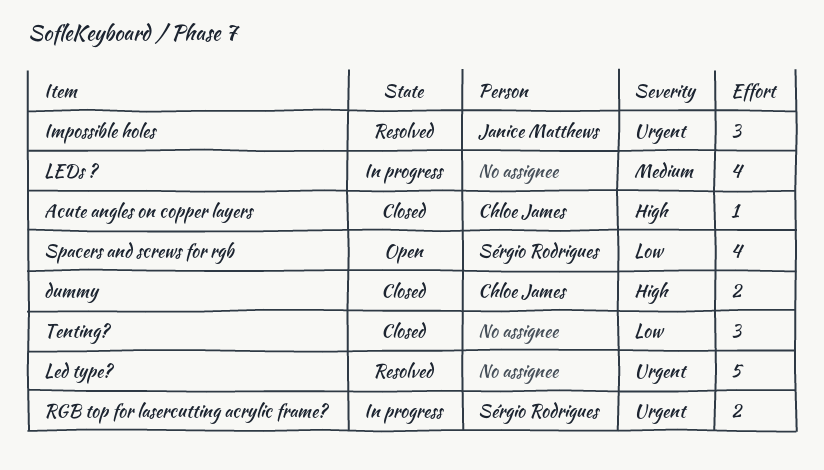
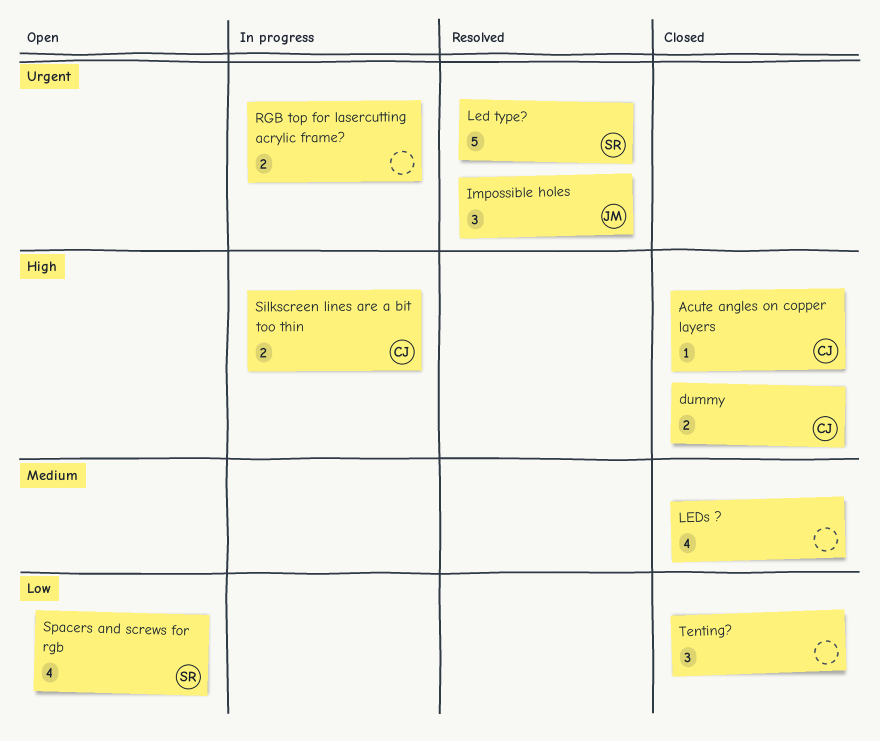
Led type?, owner: none -> Sérgio Rodrigues
LEDs ?, status: In progress -> Closed
RGB top for lasercutting acrylic frame?, owner: Sérgio Rodrigues -> none
Silkscreen lines are a bit too thin: none -> present

